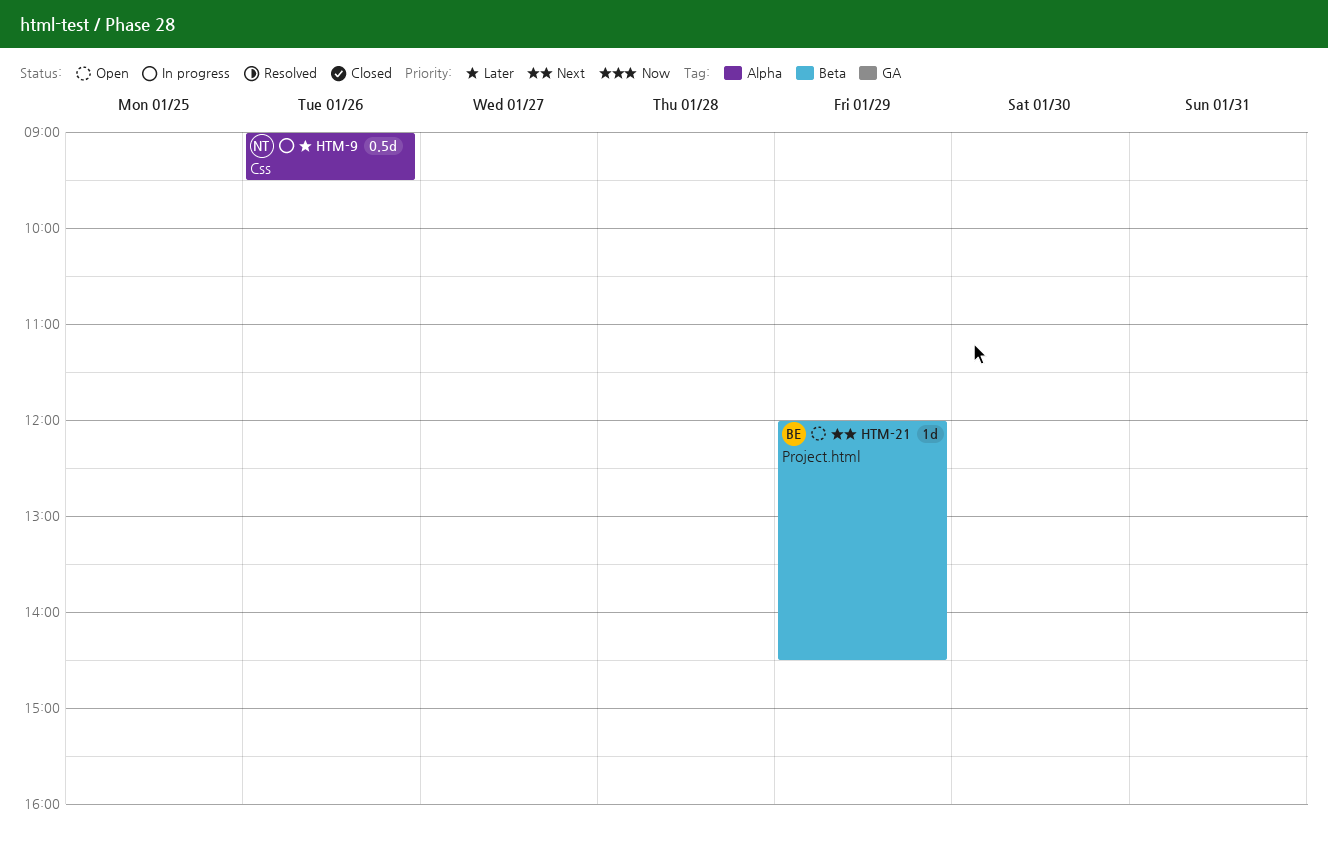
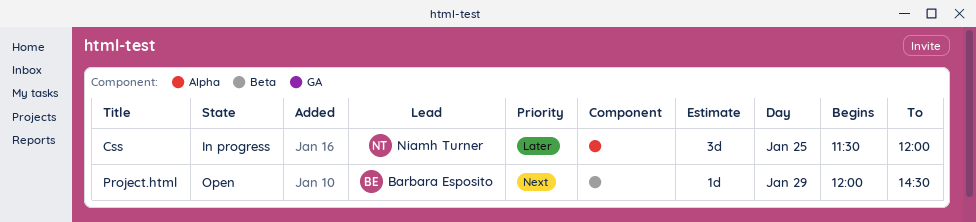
Css, estimate: 0.5d -> 3d
Css, day: Jan 26 -> Jan 25
Css, begins: 09:00 -> 11:30
Css, ends: 09:30 -> 12:00

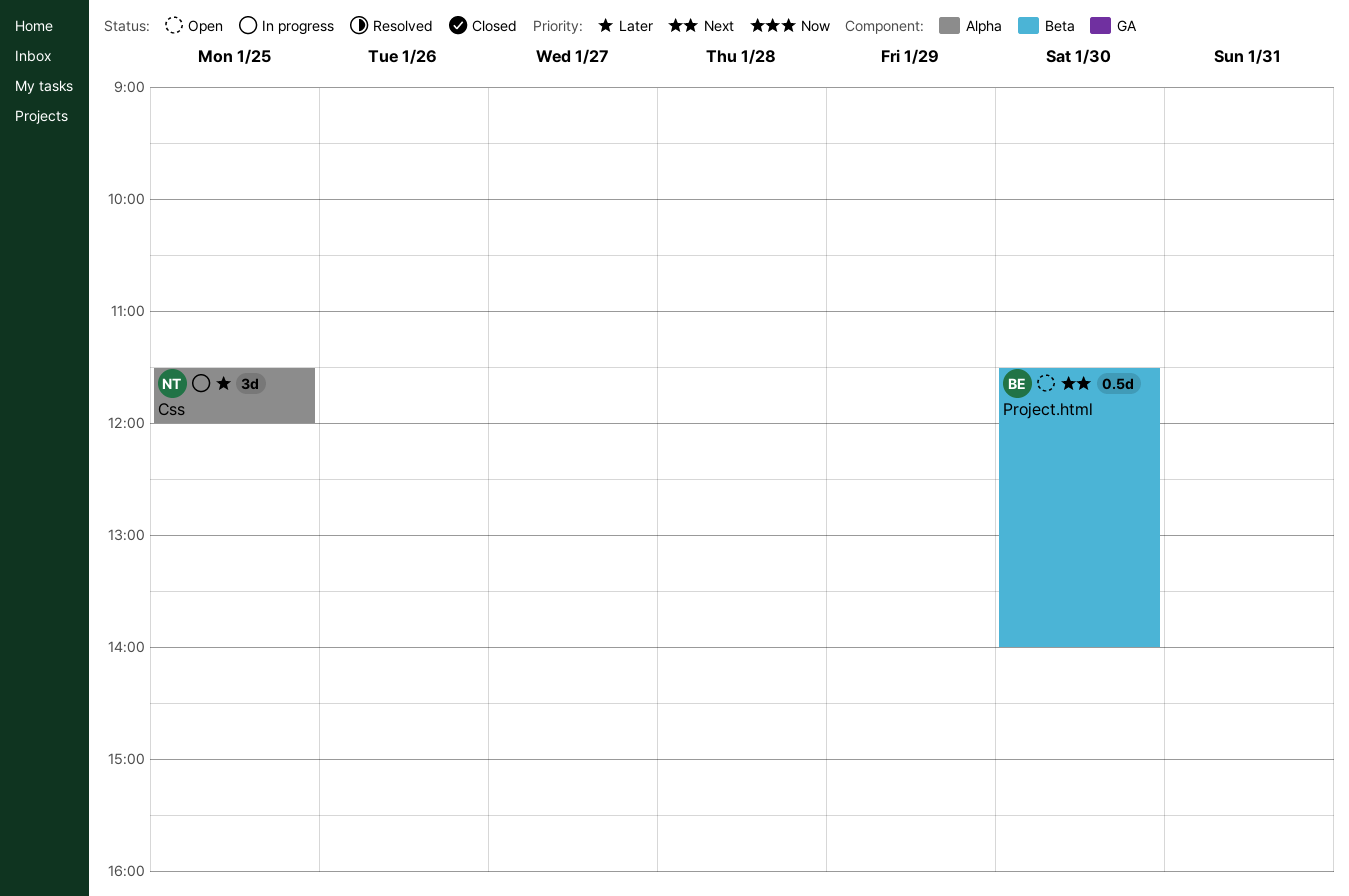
Project.html, estimate: 1d -> 0.5d
Project.html, day: Jan 29 -> Jan 30
Project.html, begins: 12:00 -> 11:30
Project.html, ends: 14:30 -> 14:00

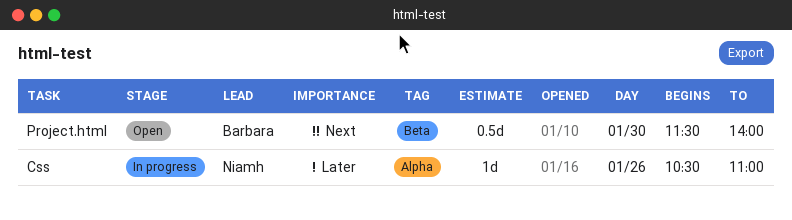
Css, estimate: 3d -> 1d
Css, day: Jan 25 -> Jan 26
Css, begins: 11:30 -> 10:30
Css, ends: 12:00 -> 11:00

